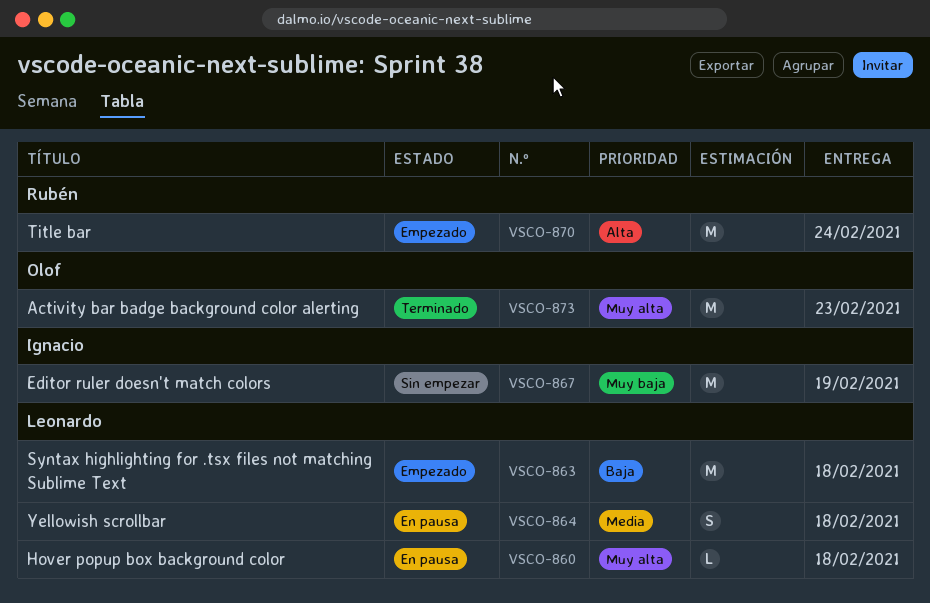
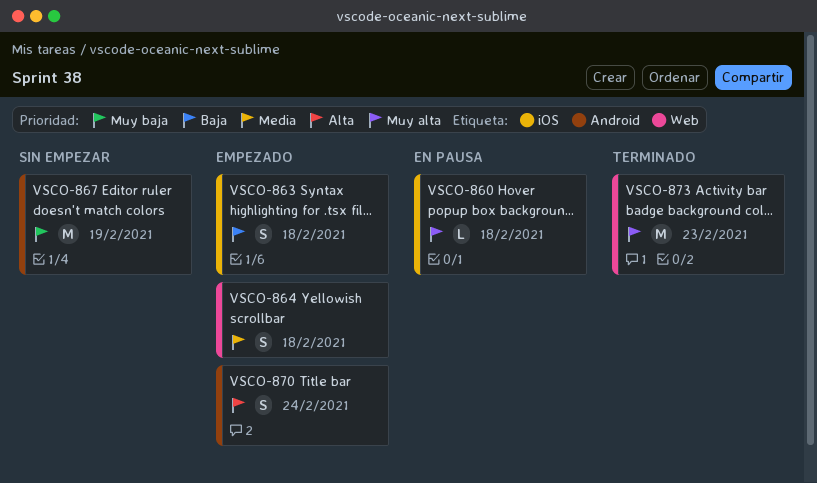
VSCO-863, estimate: M -> S
VSCO-864, status: En pausa -> Empezado
VSCO-870, estimate: M -> S

